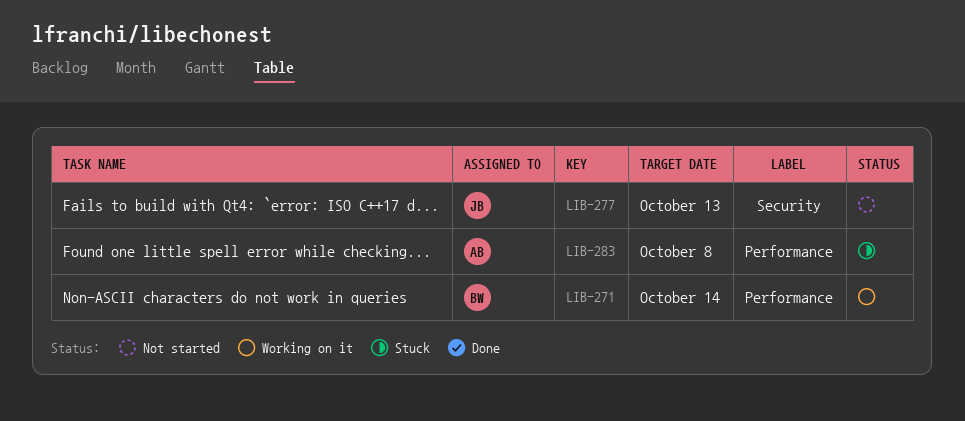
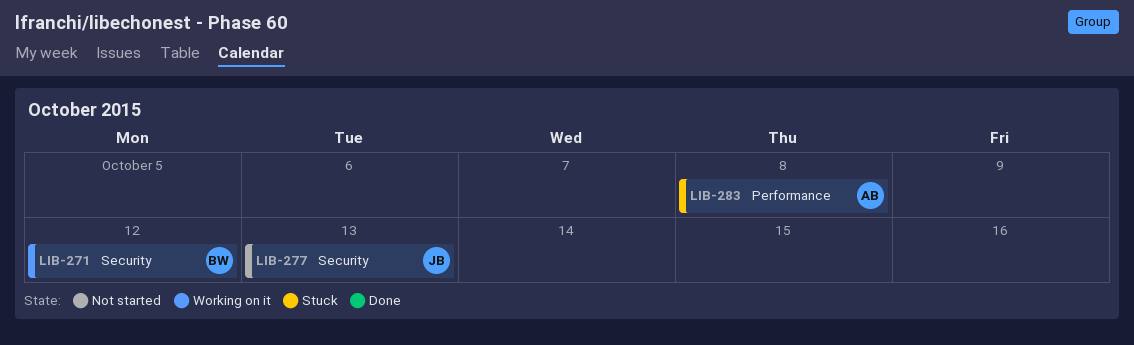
LIB-271, label: Performance -> Security
LIB-271, due: Oct 14 -> Oct 12

